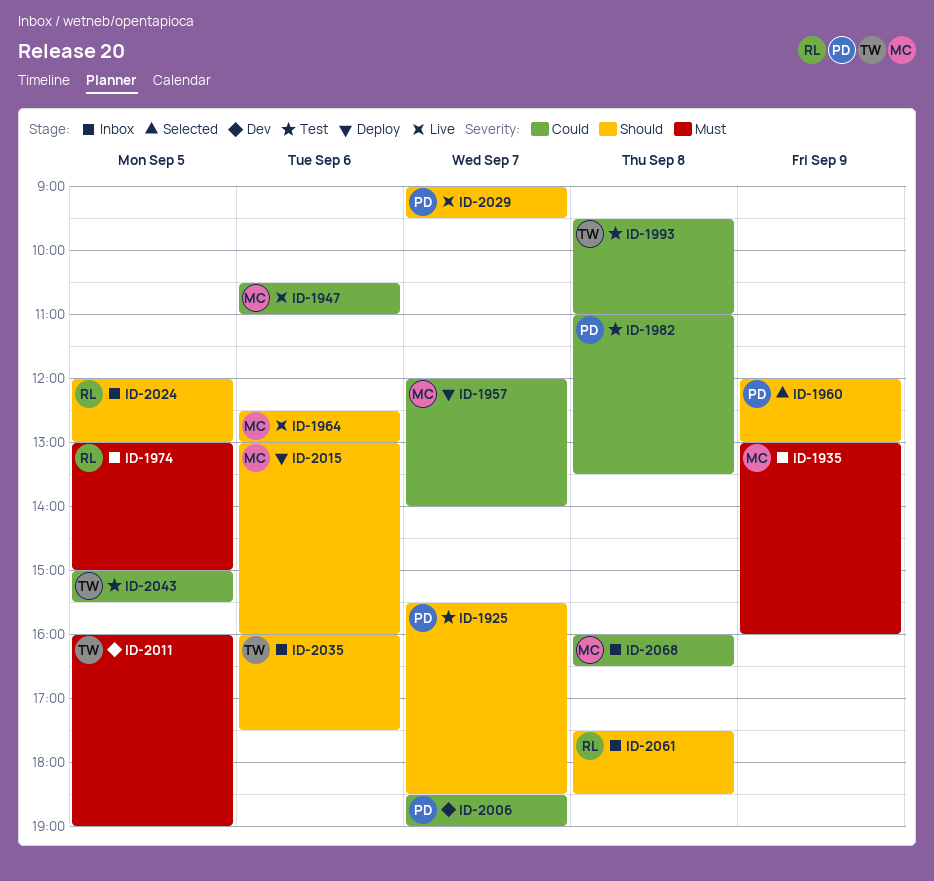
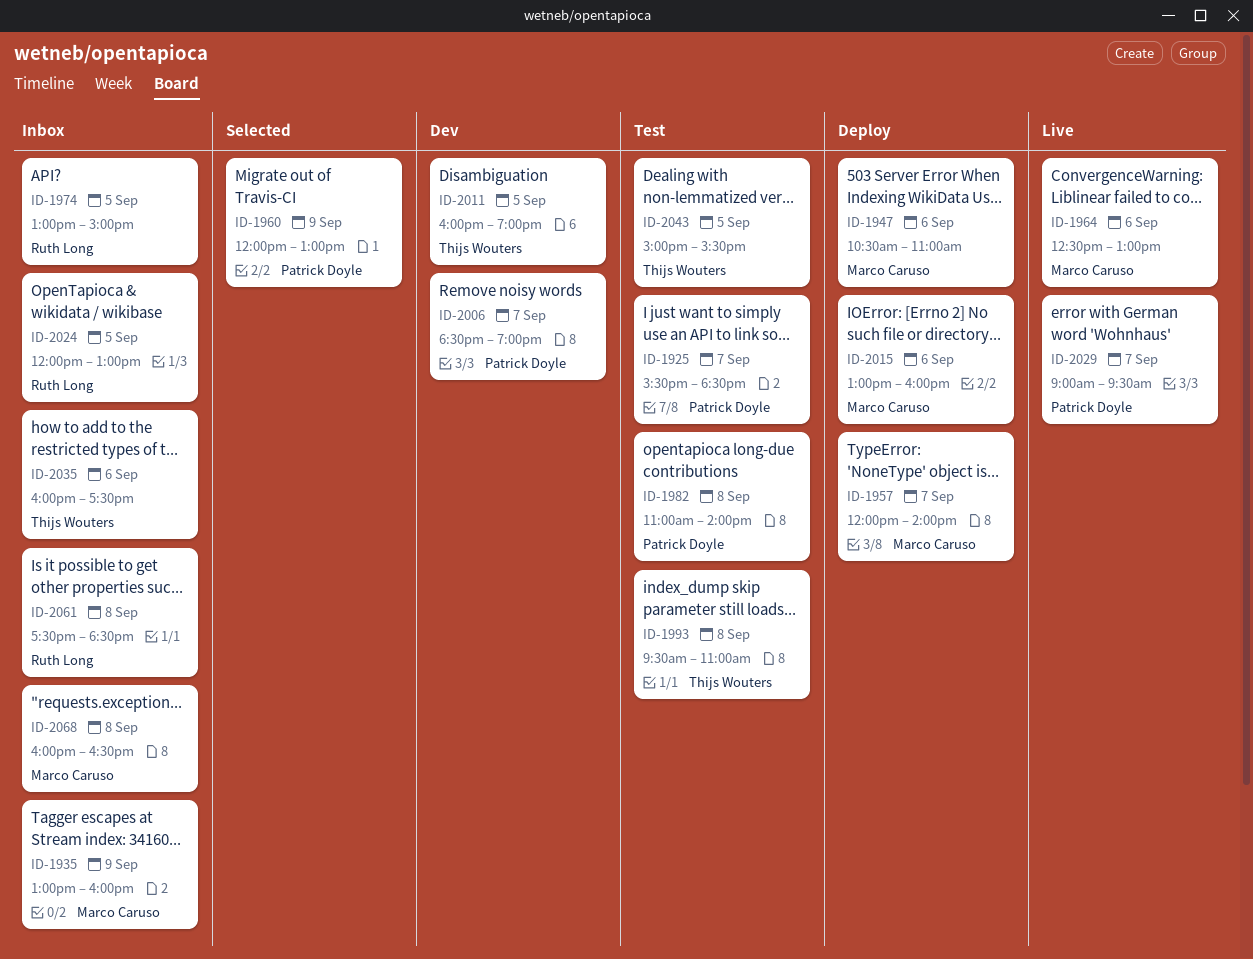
ID-1947, status: Live -> Deploy
ID-1982, ends: 13:30 -> 14:00

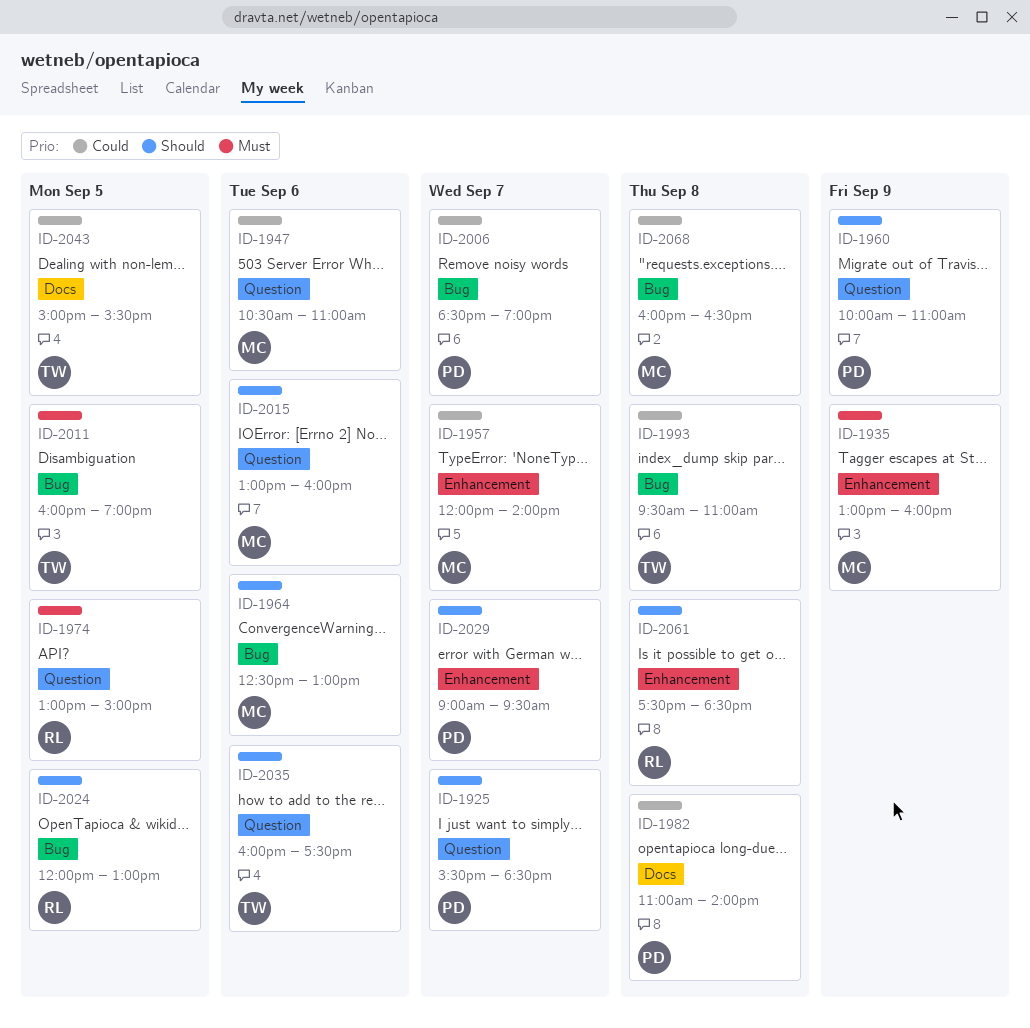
ID-1960, begins: 12:00 -> 10:00
ID-1960, ends: 13:00 -> 11:00

